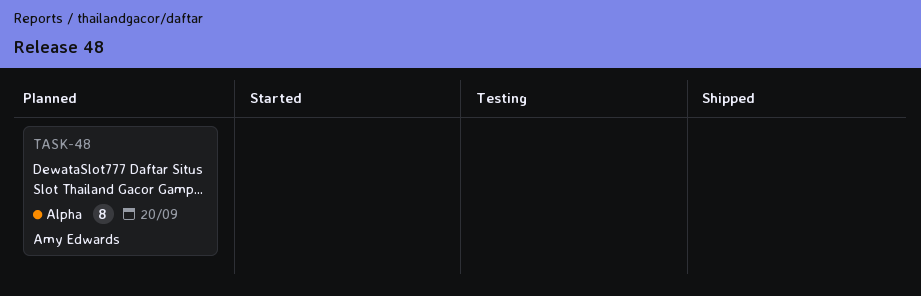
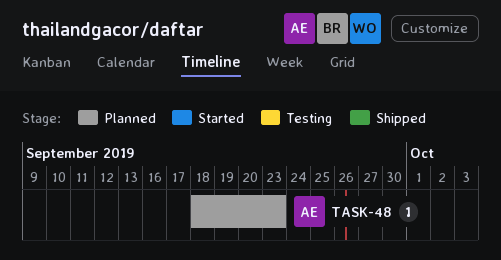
TASK-48, estimate: 8 -> 1
TASK-48, due: Sep 20 -> Sep 23

